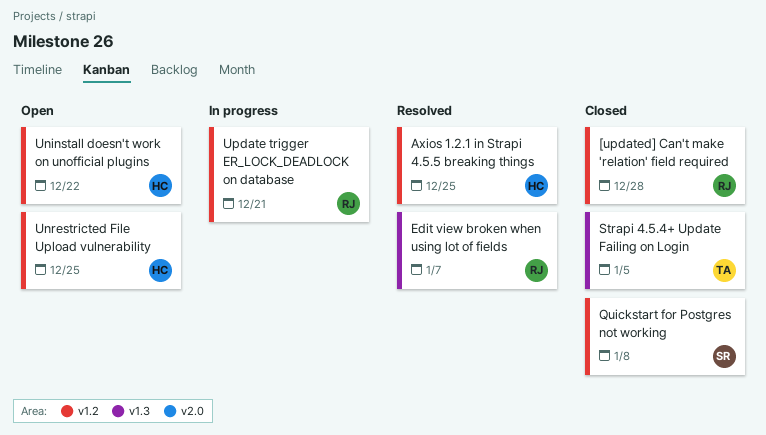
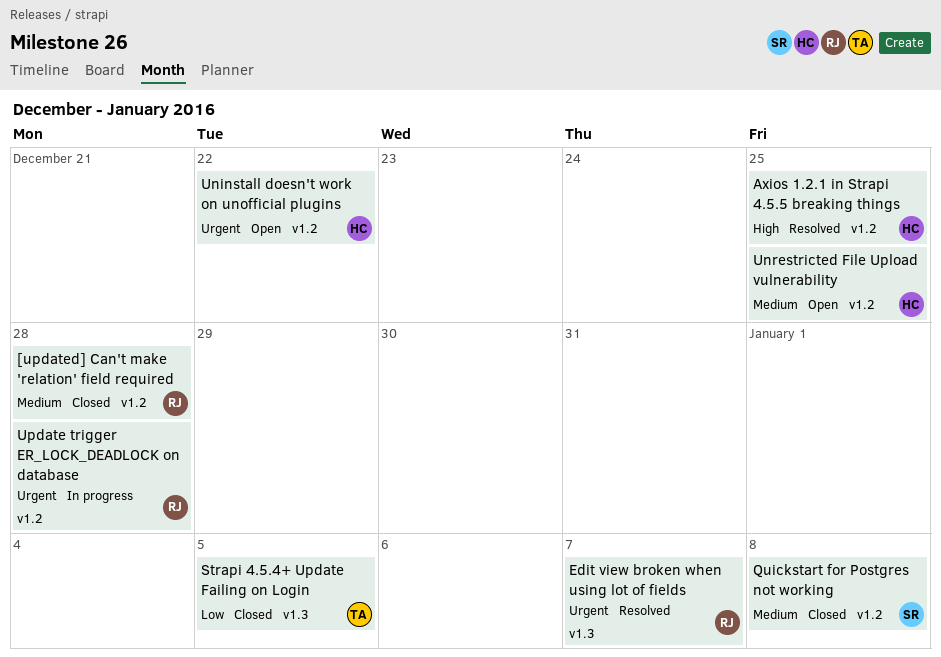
Update trigger ER_LOCK_DEADLOCK on database, due: Dec 21 -> Dec 28

